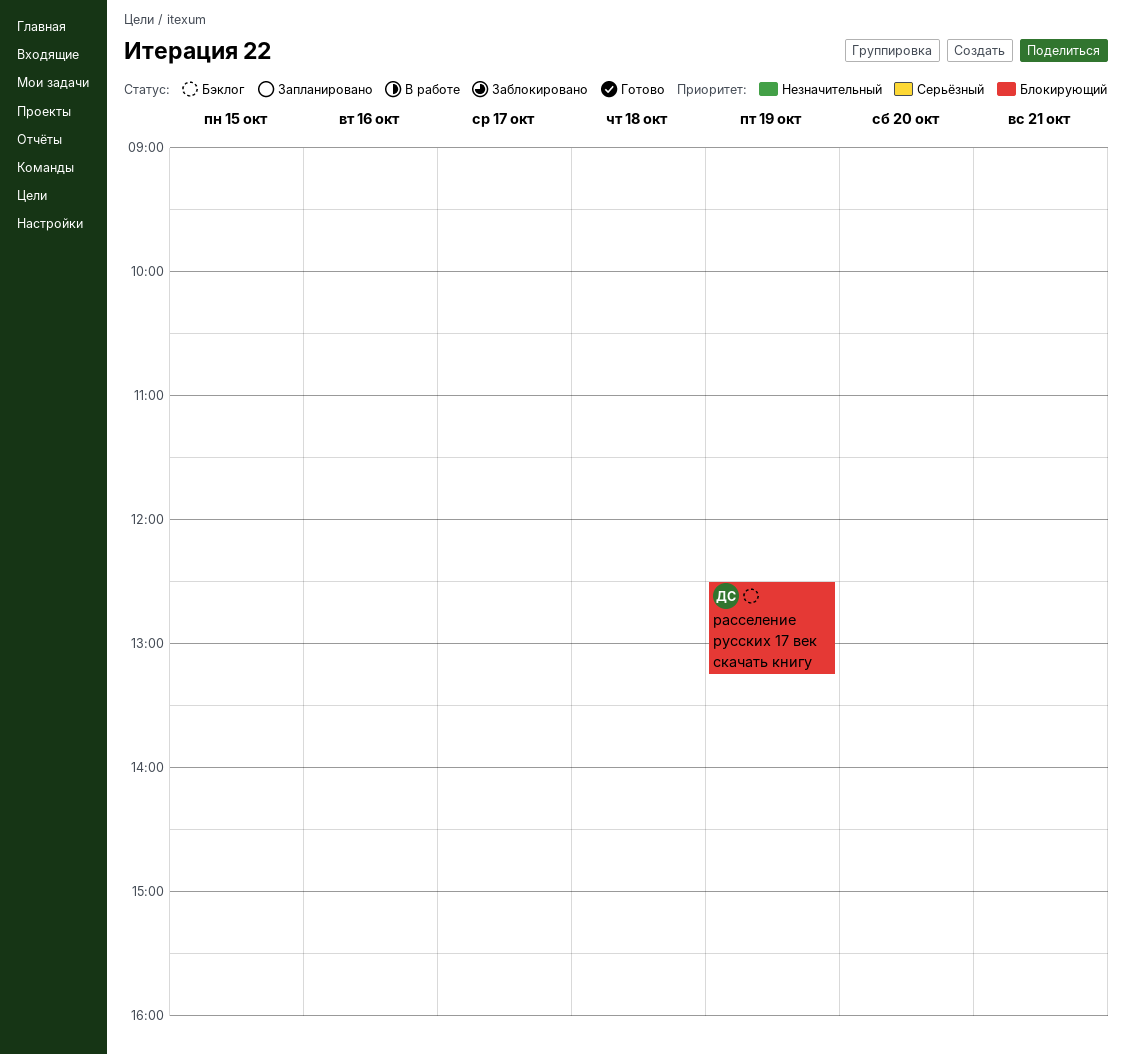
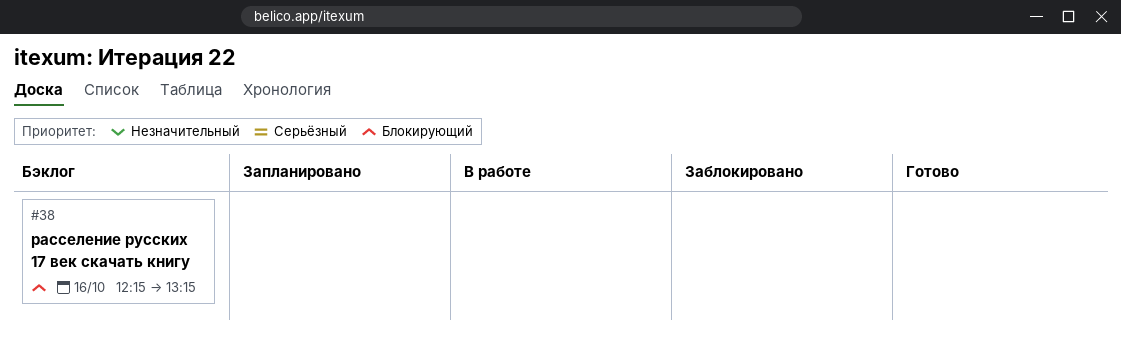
расселение русских 17 век скачать книгу, day: Oct 19 -> Oct 16
расселение русских 17 век скачать книгу, begins: 12:30 -> 12:15

